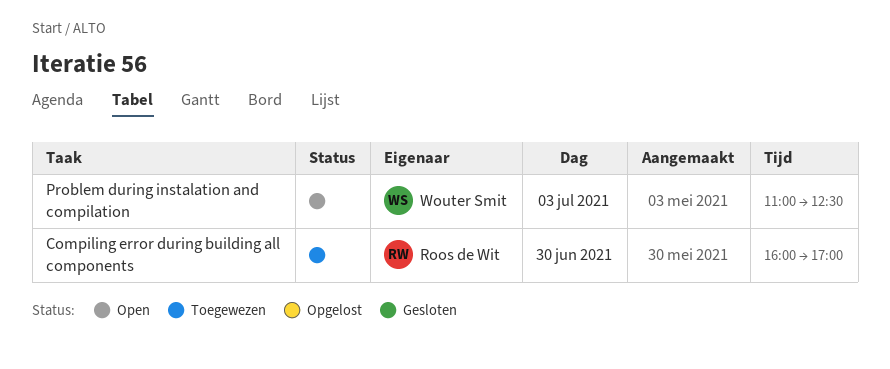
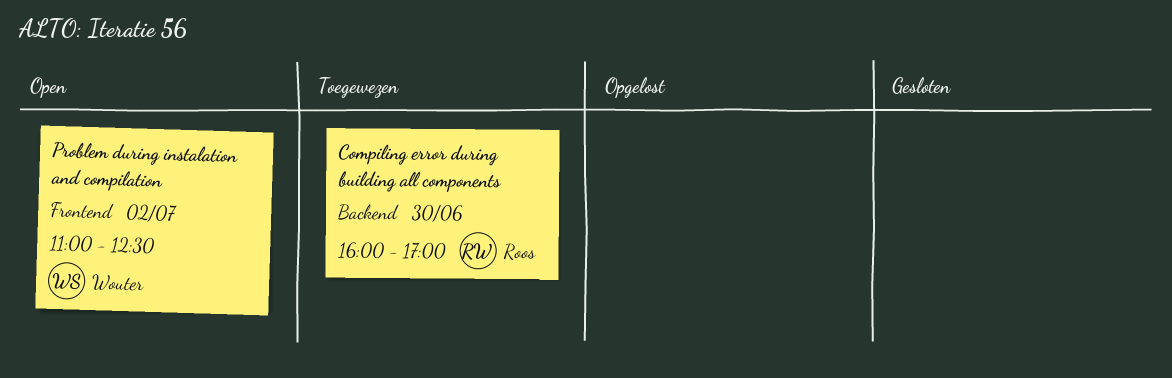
Problem during instalation and compilation, day: Jul 3 -> Jul 2

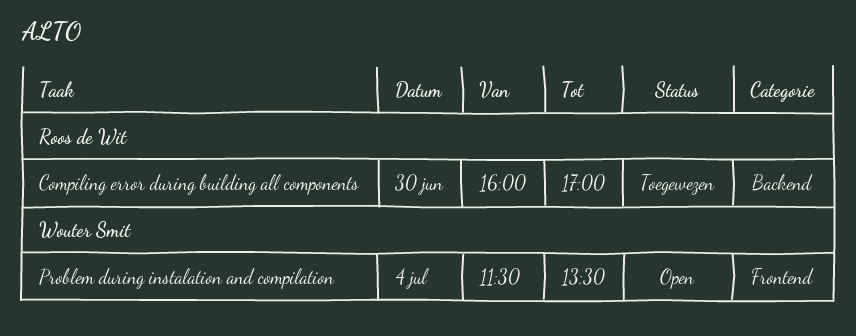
Problem during instalation and compilation, day: Jul 2 -> Jul 4
Problem during instalation and compilation, begins: 11:00 -> 11:30
Problem during instalation and compilation, ends: 12:30 -> 13:30

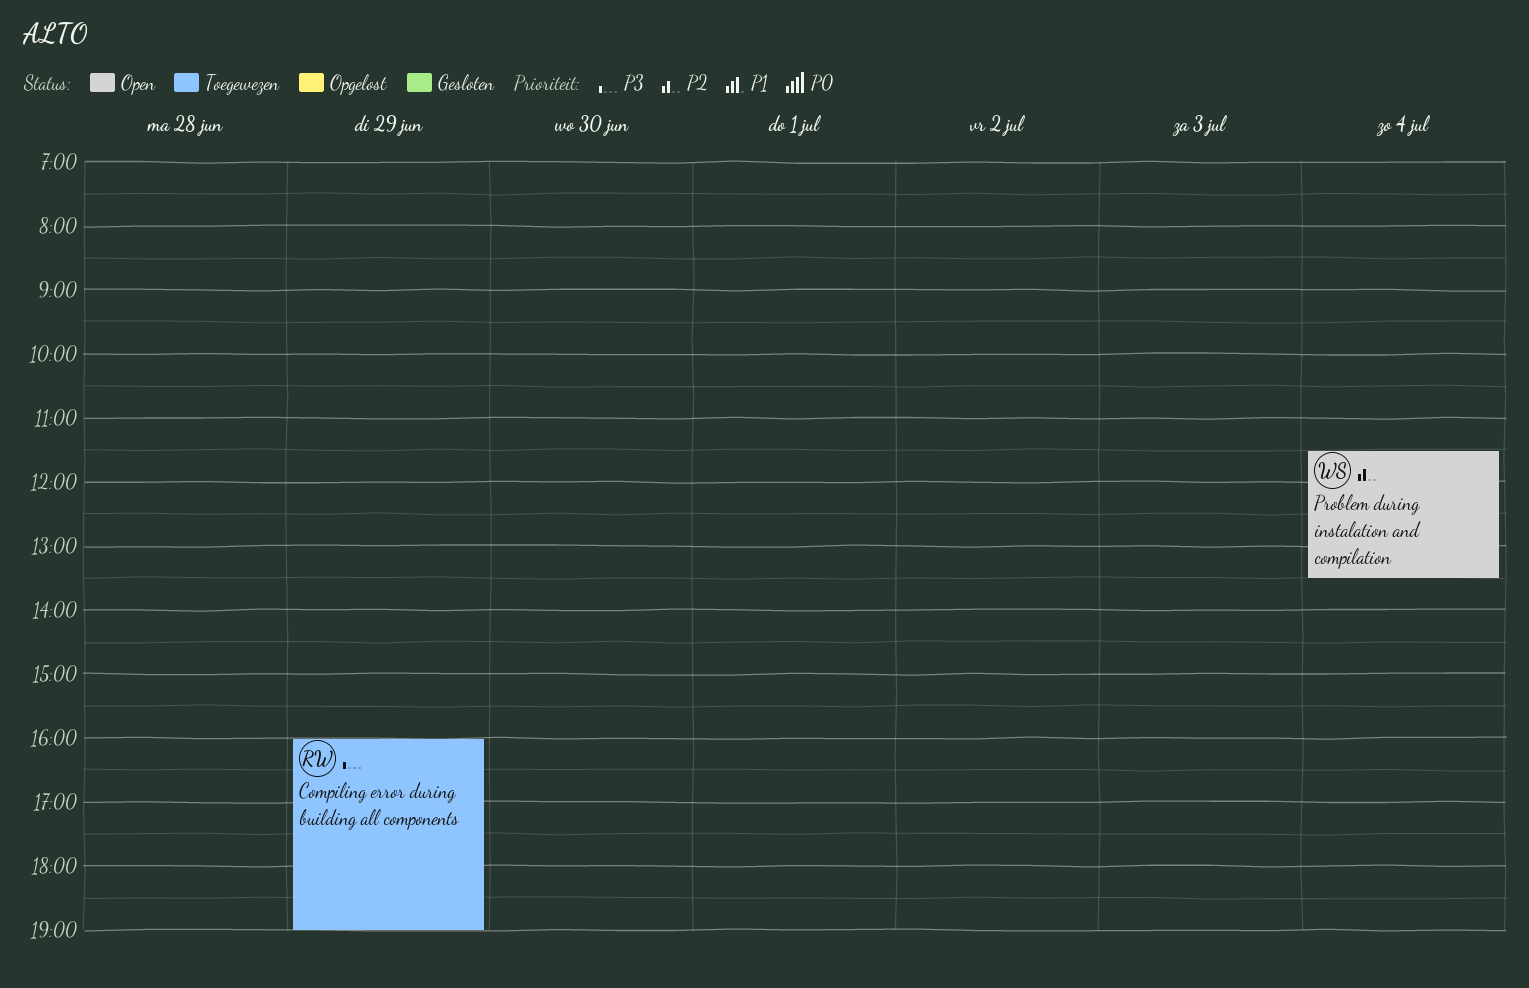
Compiling error during building all components, day: Jun 30 -> Jun 29
Compiling error during building all components, ends: 17:00 -> 19:00

